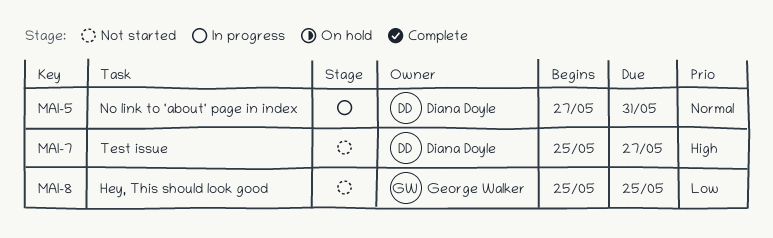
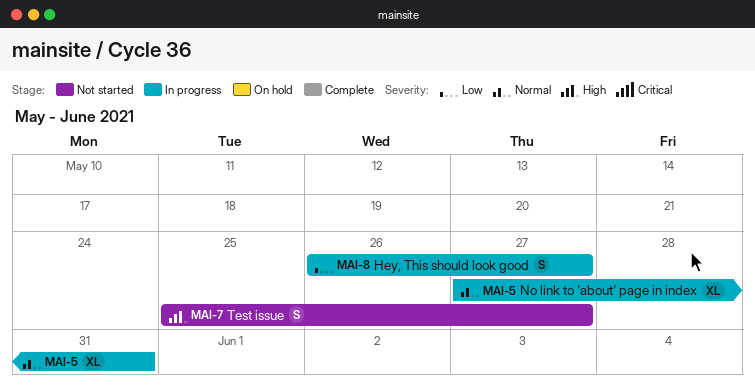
MAI-8, status: Not started -> In progress
MAI-8, start: May 25 -> May 26
MAI-8, due: May 25 -> May 27

